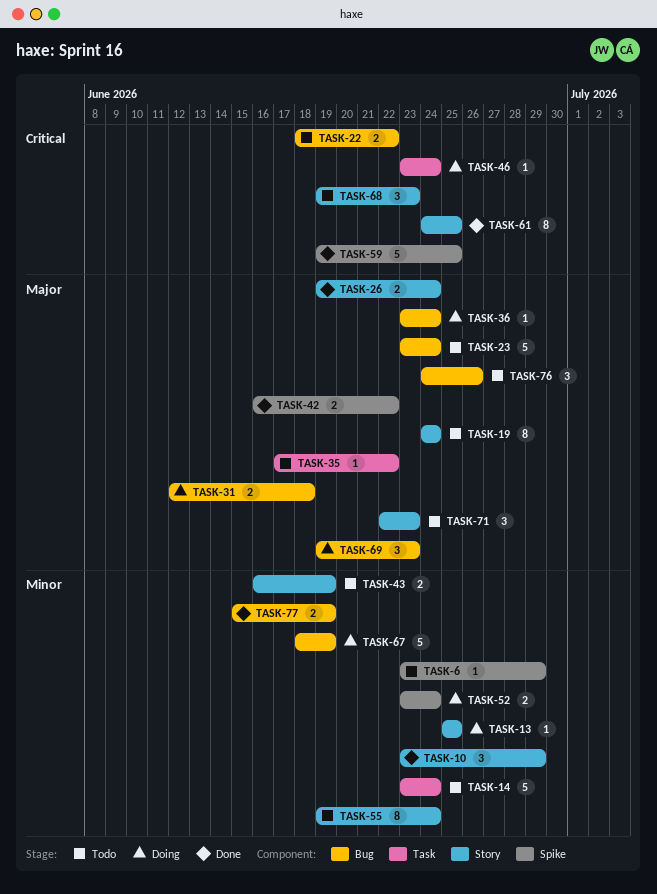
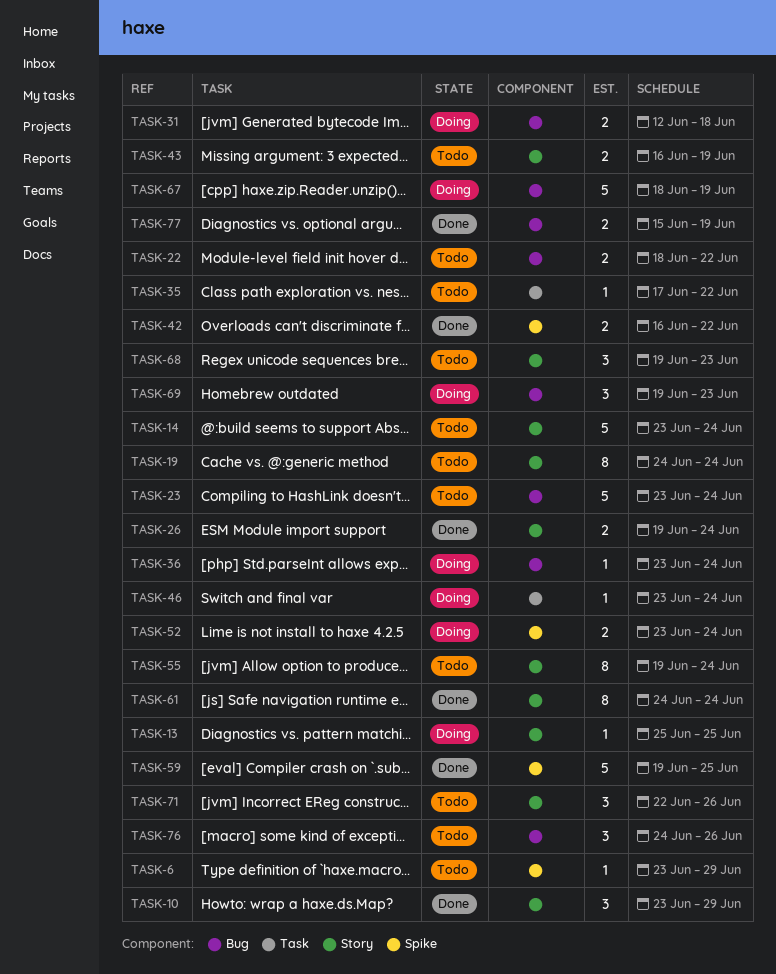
TASK-14, label: Task -> Story
TASK-61, due: Jun 25 -> Jun 24
TASK-71, due: Jun 23 -> Jun 26

